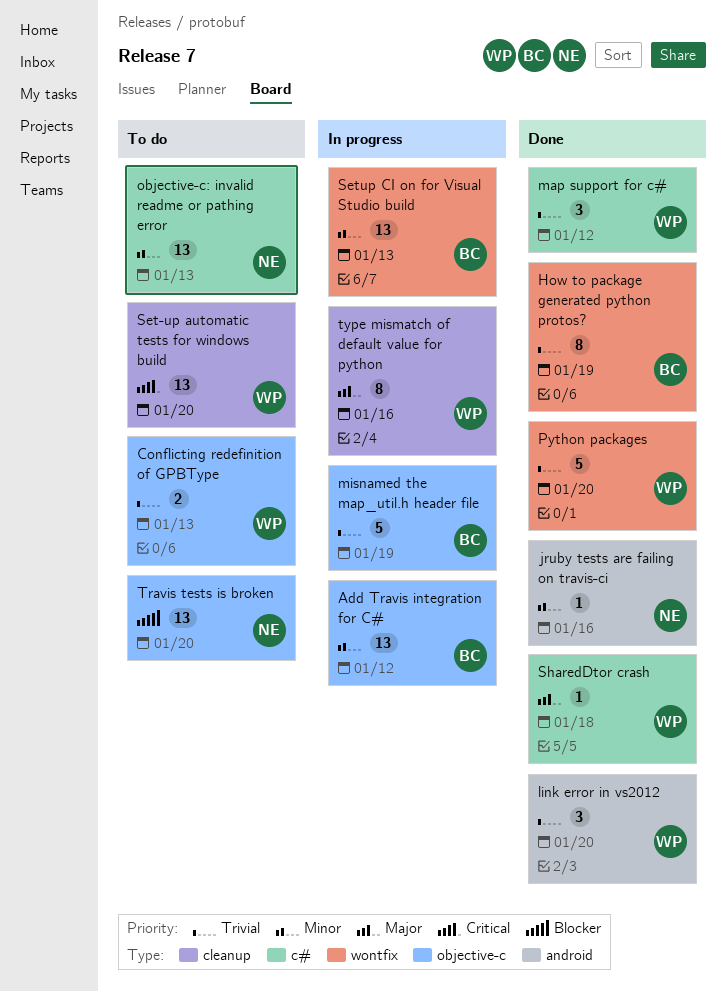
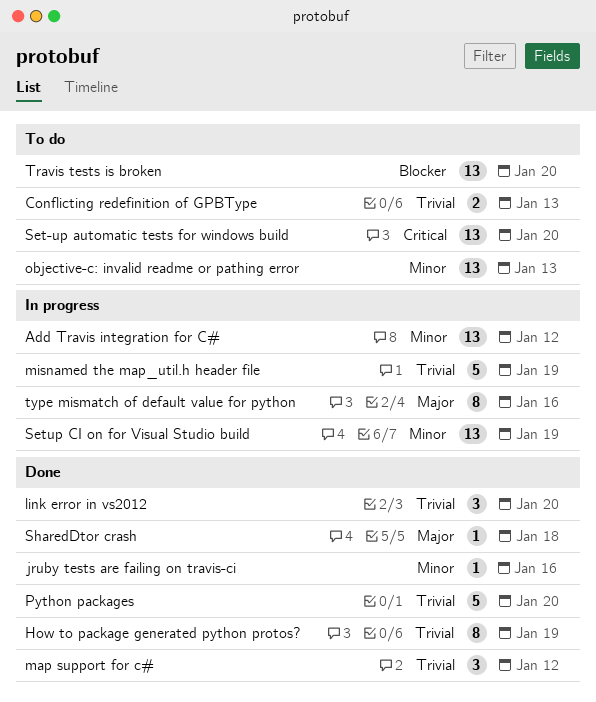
Setup CI on for Visual Studio build, due: Jan 13 -> Jan 19

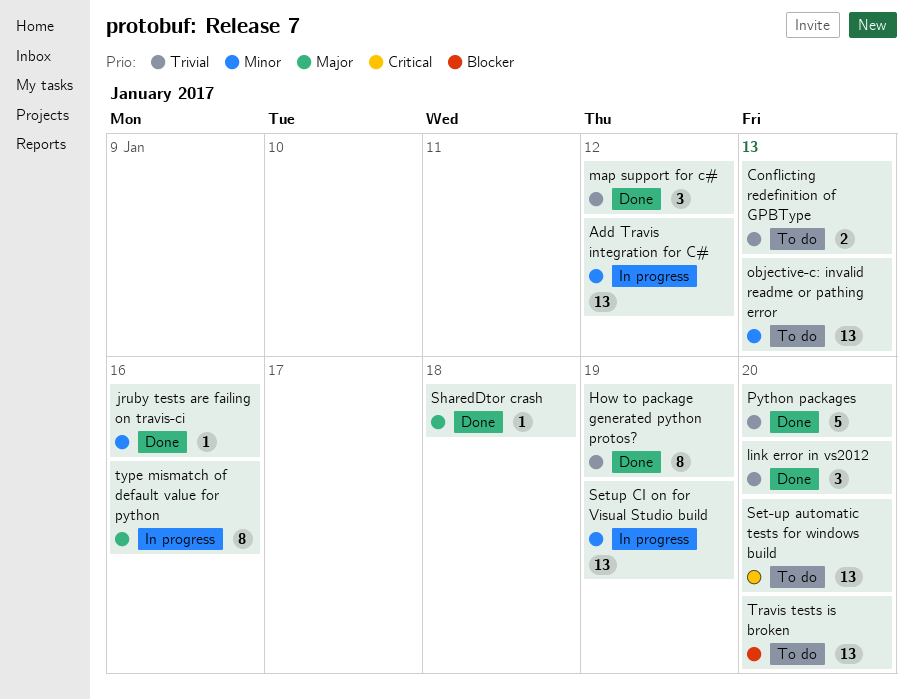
misnamed the map_util.h header file: present -> none

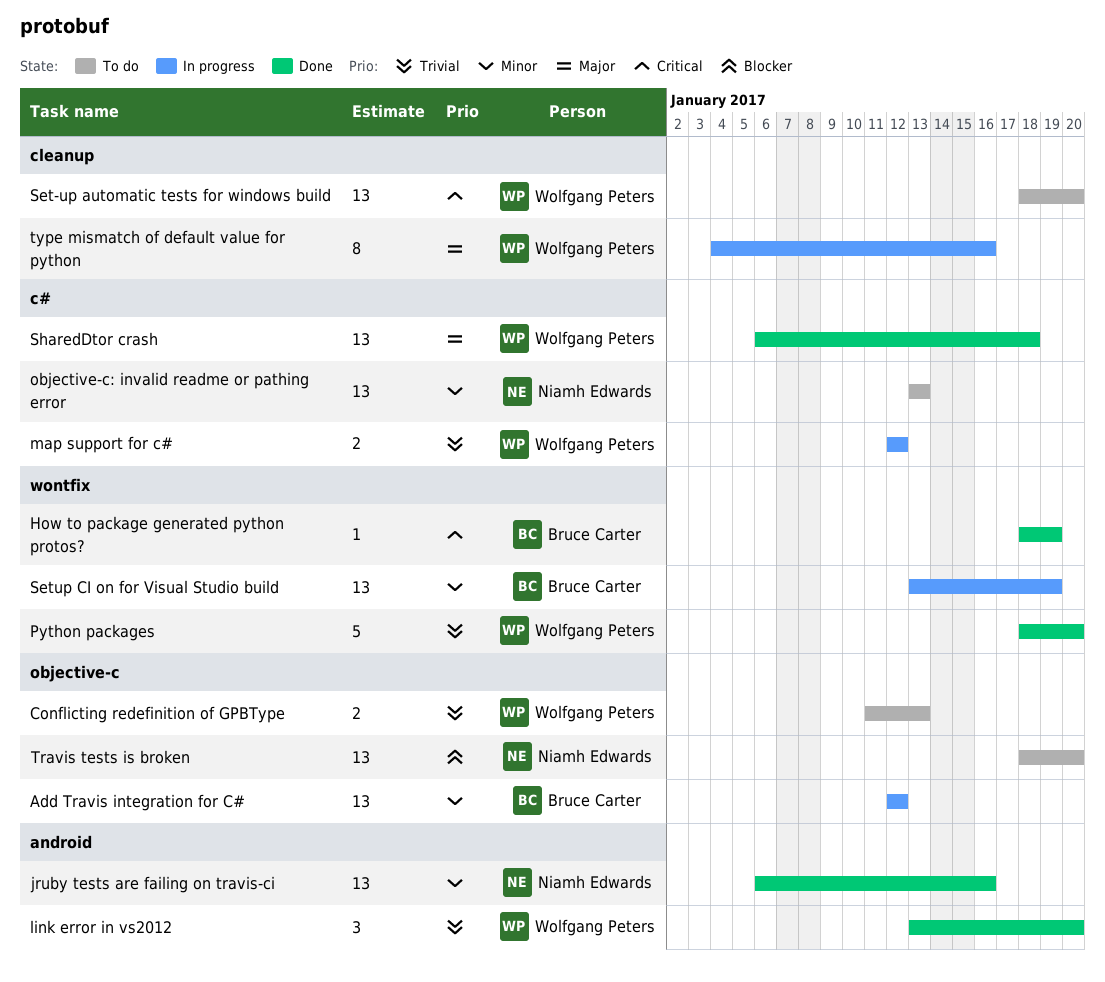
How to package generated python protos?, priority: Trivial -> Critical
How to package generated python protos?, estimate: 8 -> 1
jruby tests are failing on travis-ci, estimate: 1 -> 13
map support for c#, status: Done -> In progress
map support for c#, estimate: 3 -> 2
SharedDtor crash, estimate: 1 -> 13

